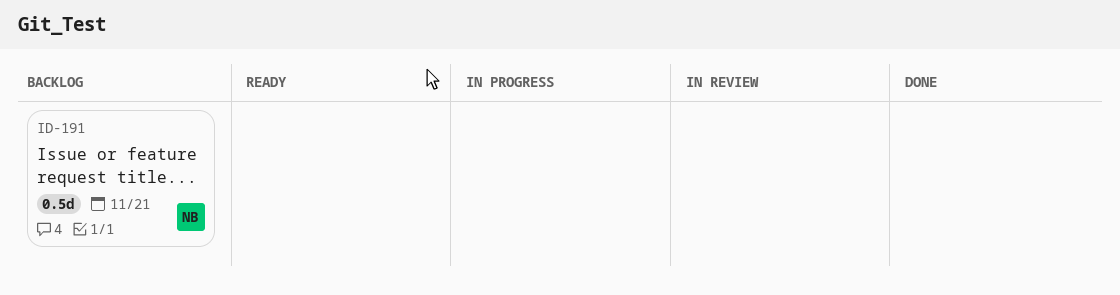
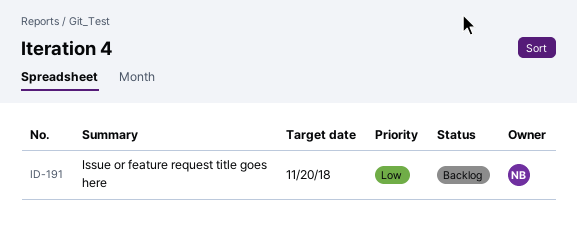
ID-191, due: Nov 21 -> Nov 20

